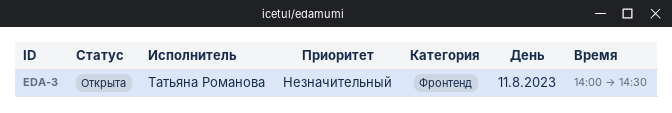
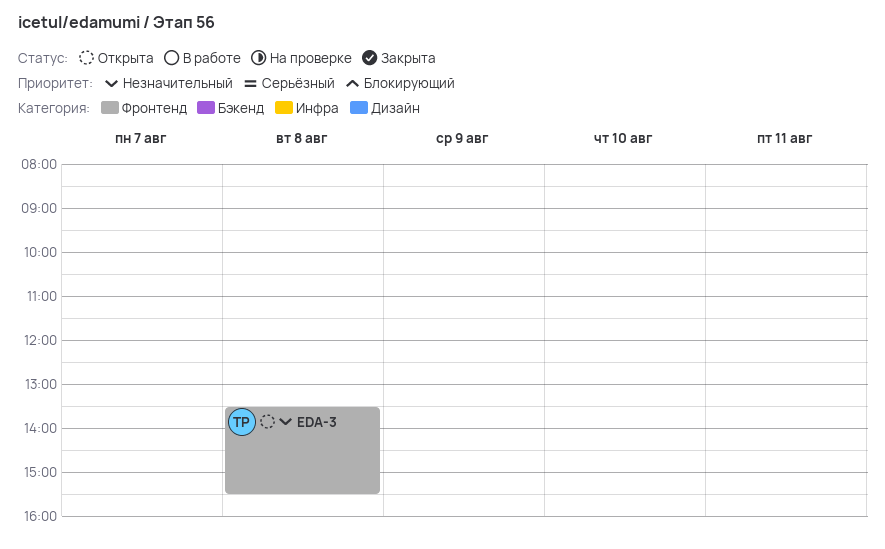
EDA-3, day: Aug 11 -> Aug 8
EDA-3, begins: 14:00 -> 13:30
EDA-3, ends: 14:30 -> 15:30

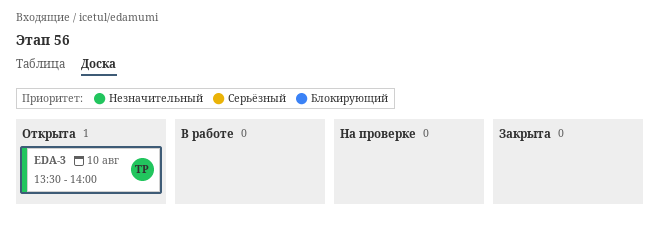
EDA-3, day: Aug 8 -> Aug 10
EDA-3, ends: 15:30 -> 14:00

